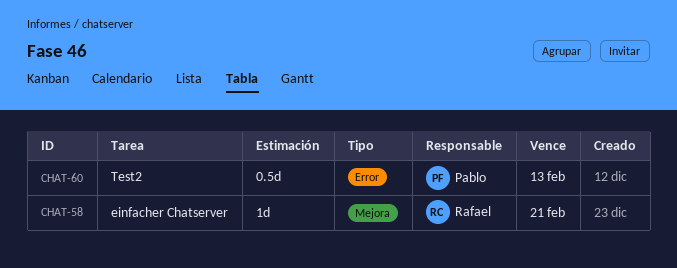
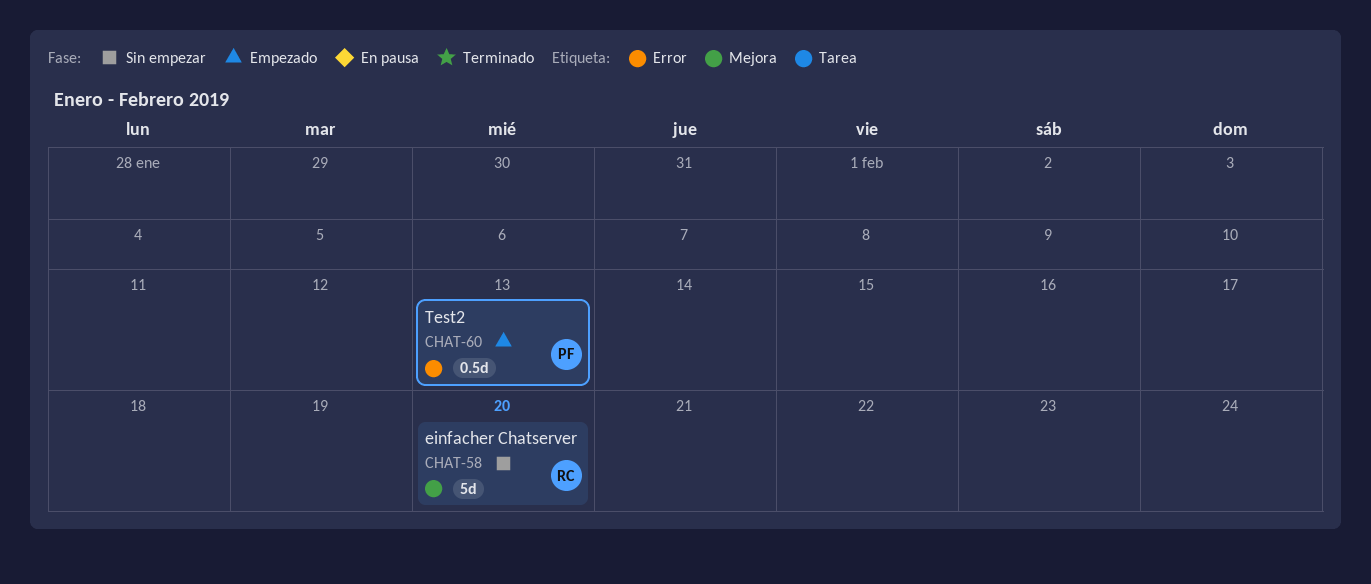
CHAT-58, estimate: 1d -> 5d
CHAT-58, due: Feb 21 -> Feb 20

